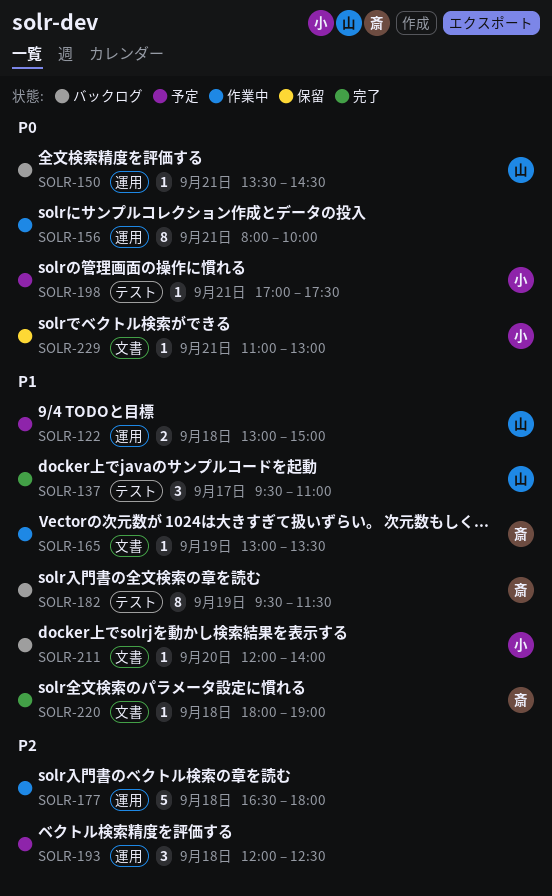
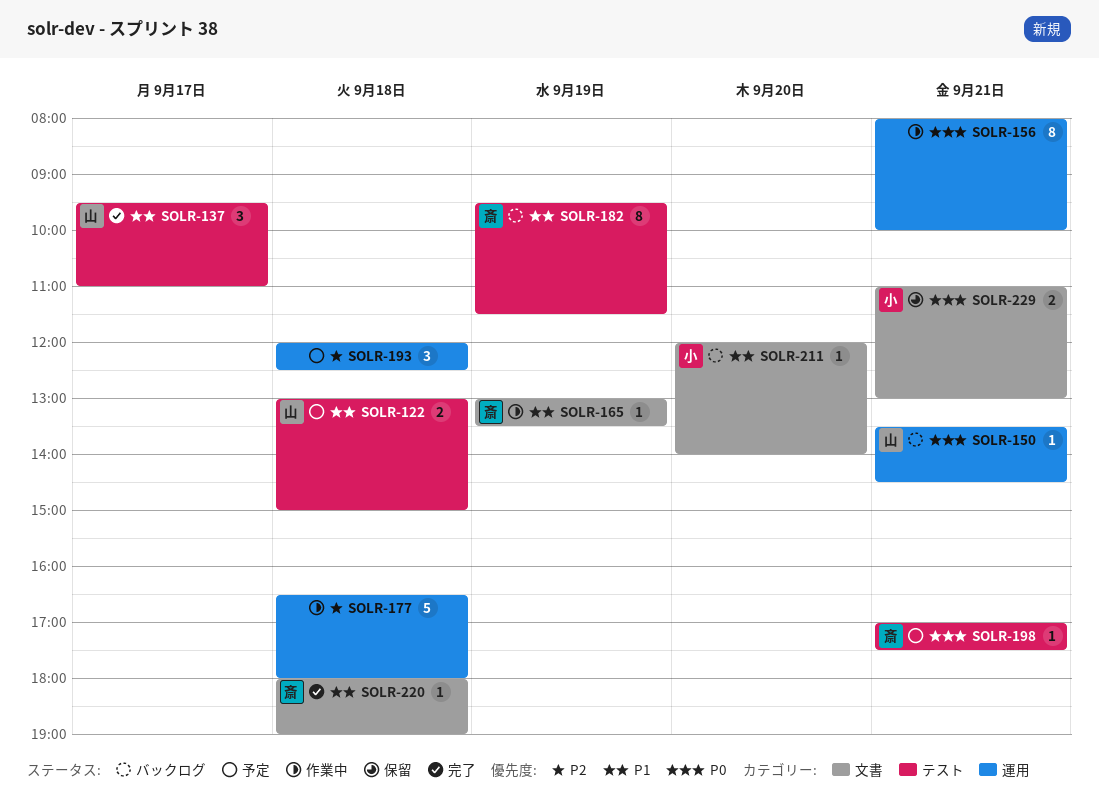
SOLR-122, label: 運用 -> テスト
SOLR-198, owner: 小 -> 斎
SOLR-229, estimate: 1 -> 2

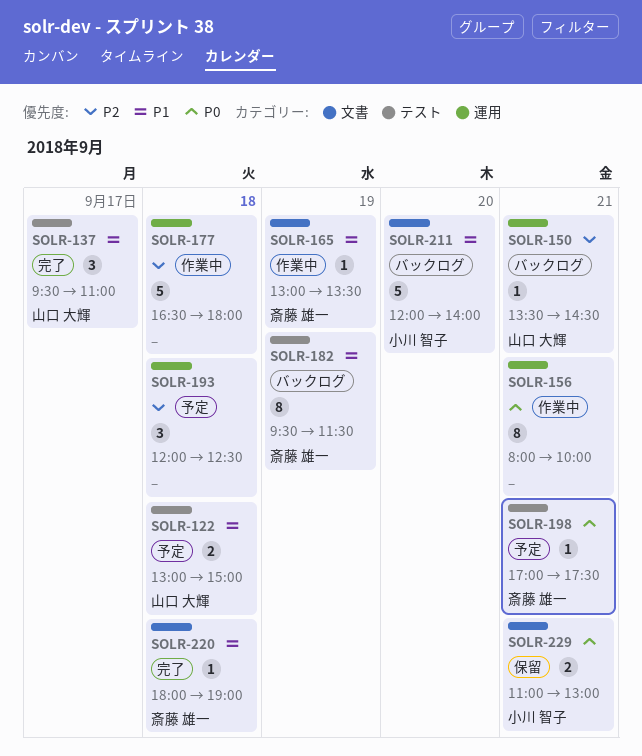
SOLR-150, priority: P0 -> P2
SOLR-211, estimate: 1 -> 5

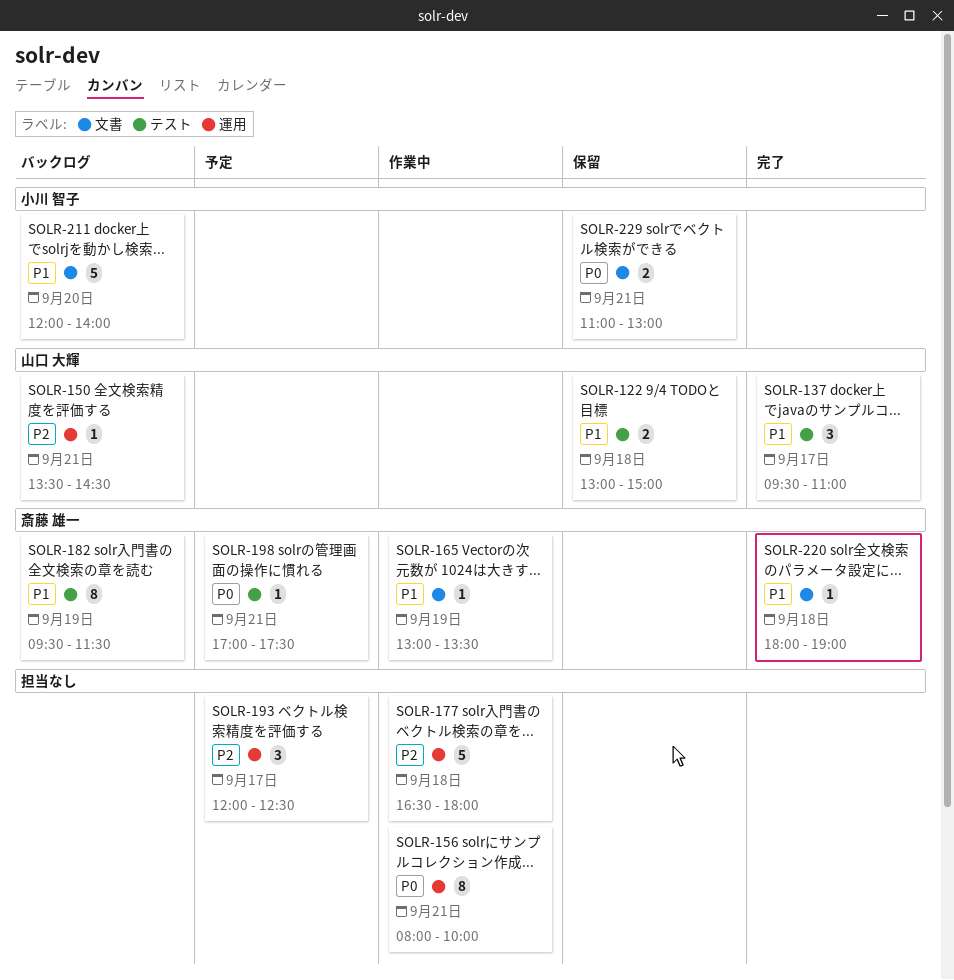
SOLR-122, status: 予定 -> 保留
SOLR-193, day: Sep 18 -> Sep 17

